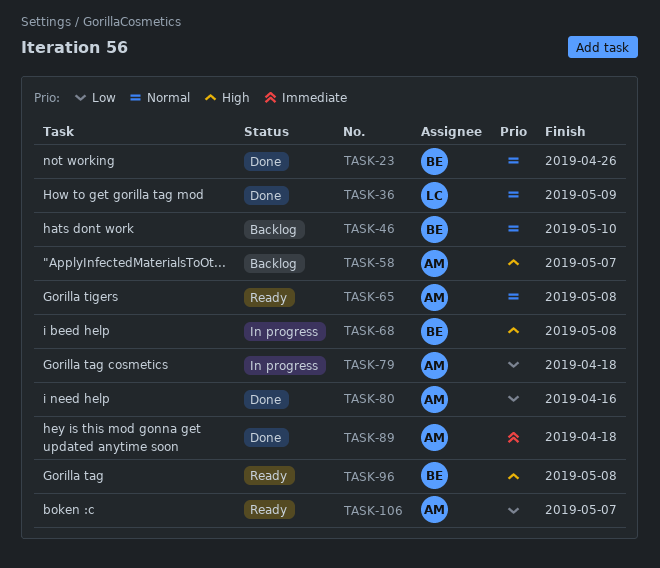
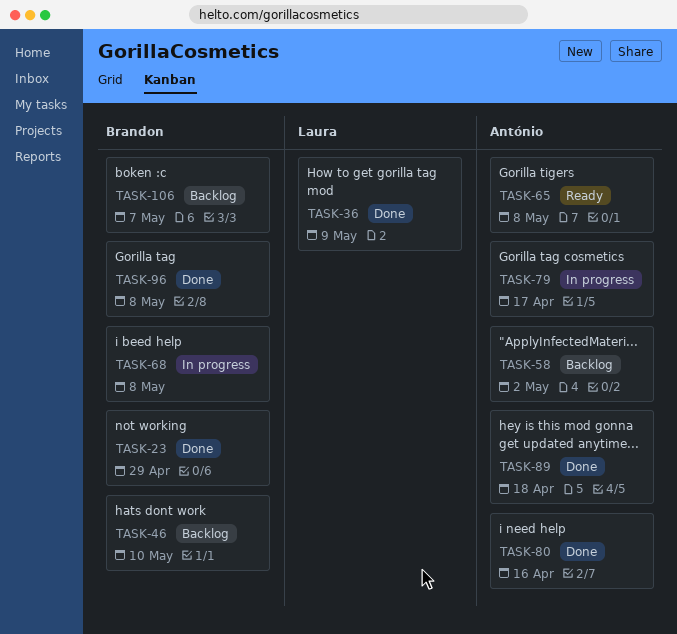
TASK-23, due: Apr 26 -> Apr 29
TASK-58, due: May 7 -> May 2
TASK-79, due: Apr 18 -> Apr 17
TASK-96, status: Ready -> Done
TASK-106, status: Ready -> Backlog
TASK-106, owner: António -> Brandon

